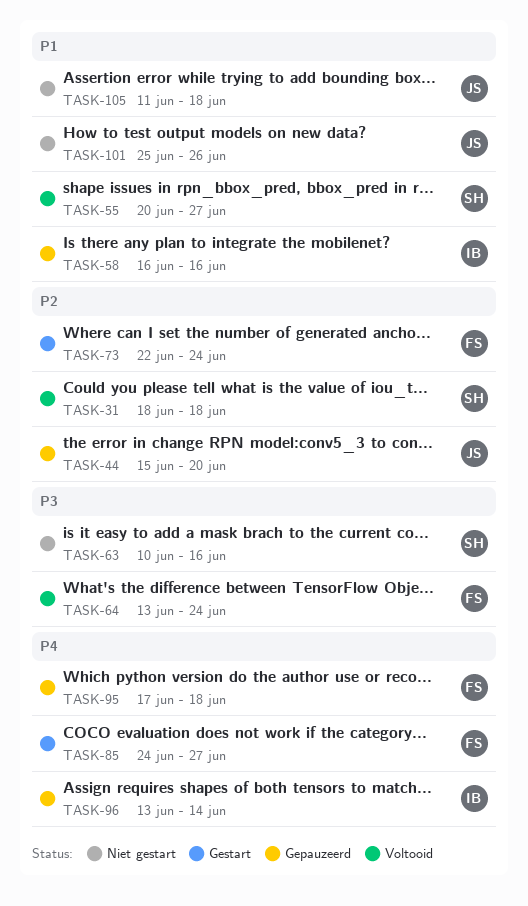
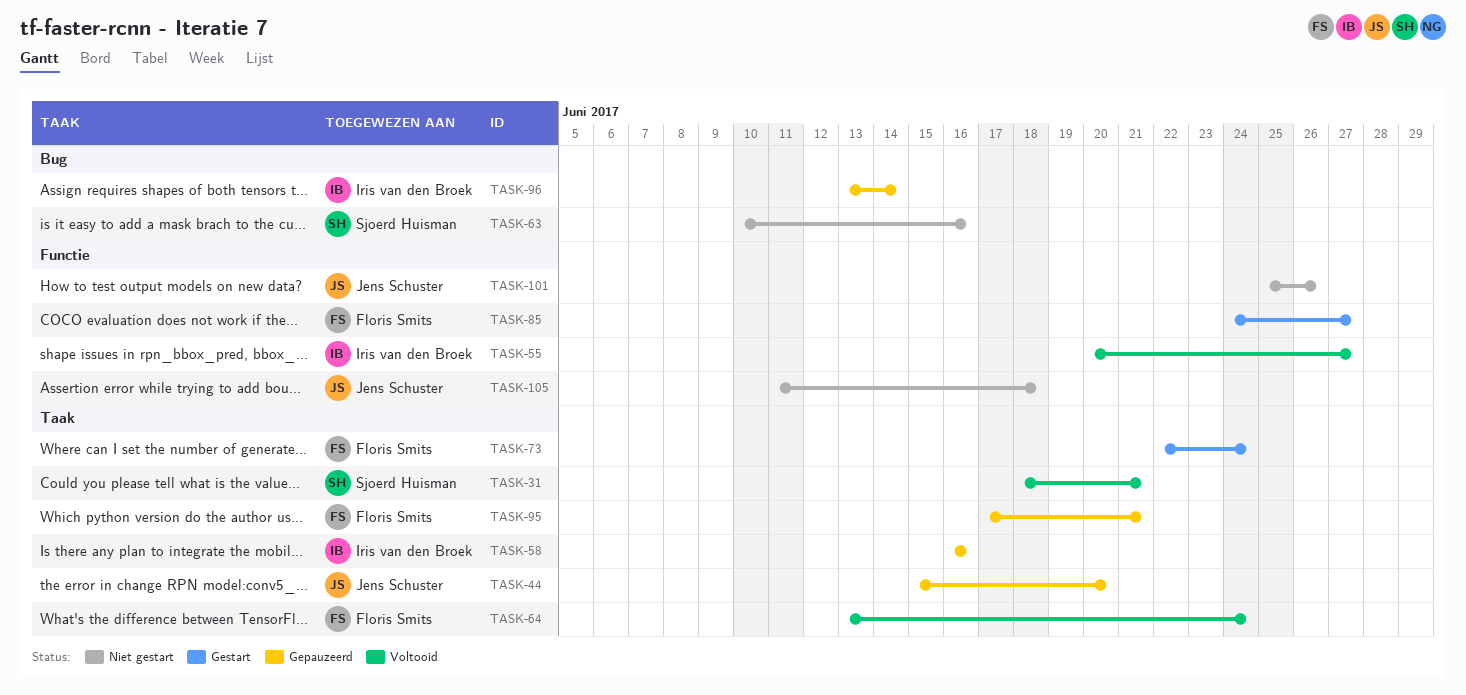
TASK-31, due: Jun 18 -> Jun 21
TASK-55, owner: Sjoerd Huisman -> Iris van den Broek
TASK-95, due: Jun 18 -> Jun 21

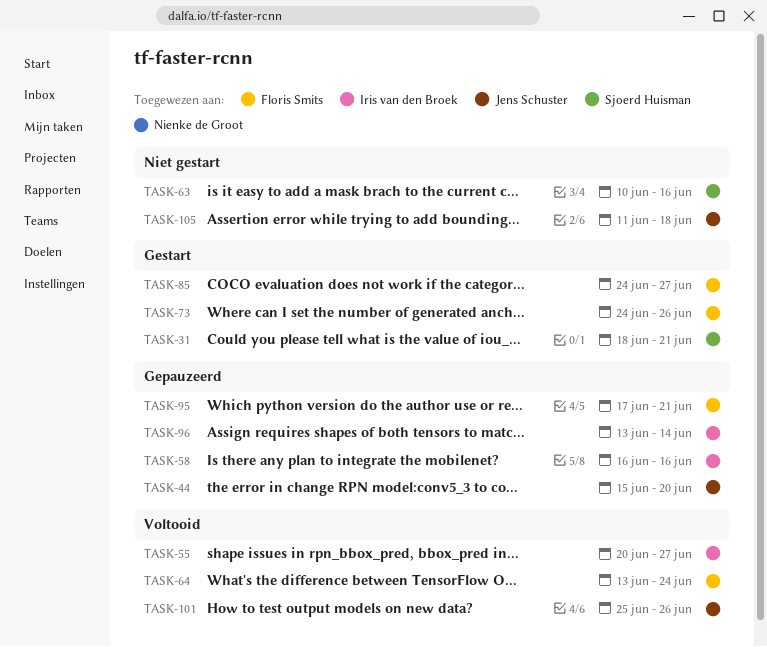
TASK-31, status: Voltooid -> Gestart
TASK-73, start: Jun 22 -> Jun 24
TASK-73, due: Jun 24 -> Jun 26
TASK-101, status: Niet gestart -> Voltooid

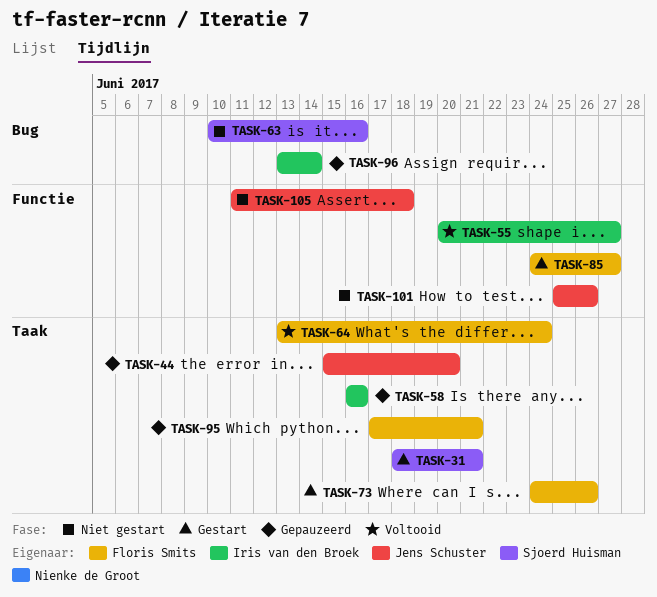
TASK-101, status: Voltooid -> Niet gestart

